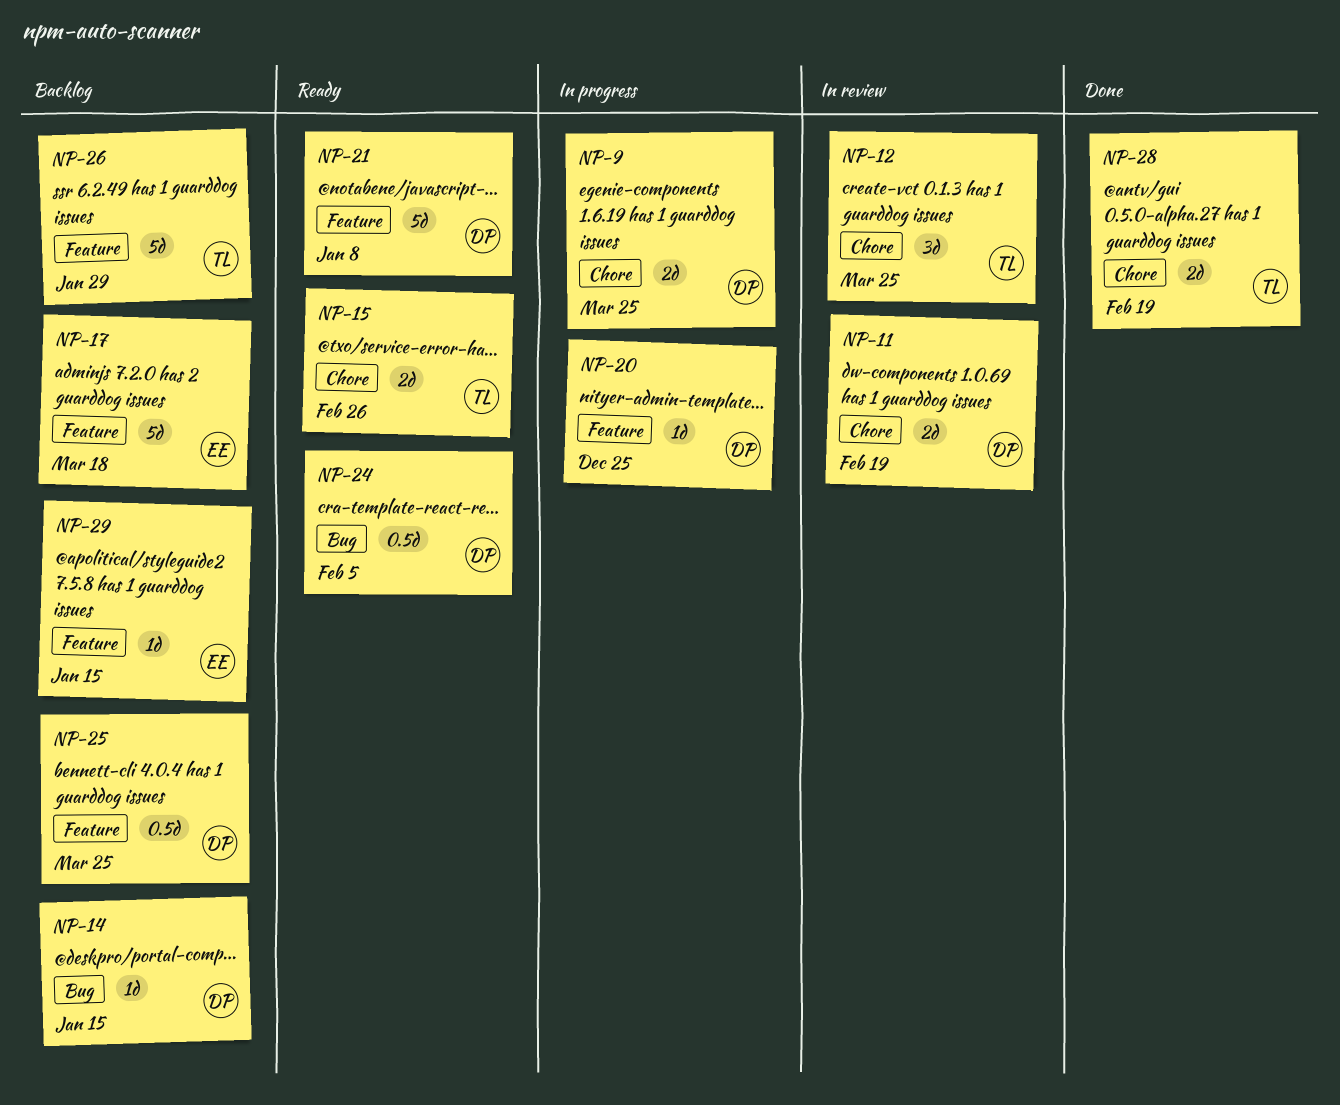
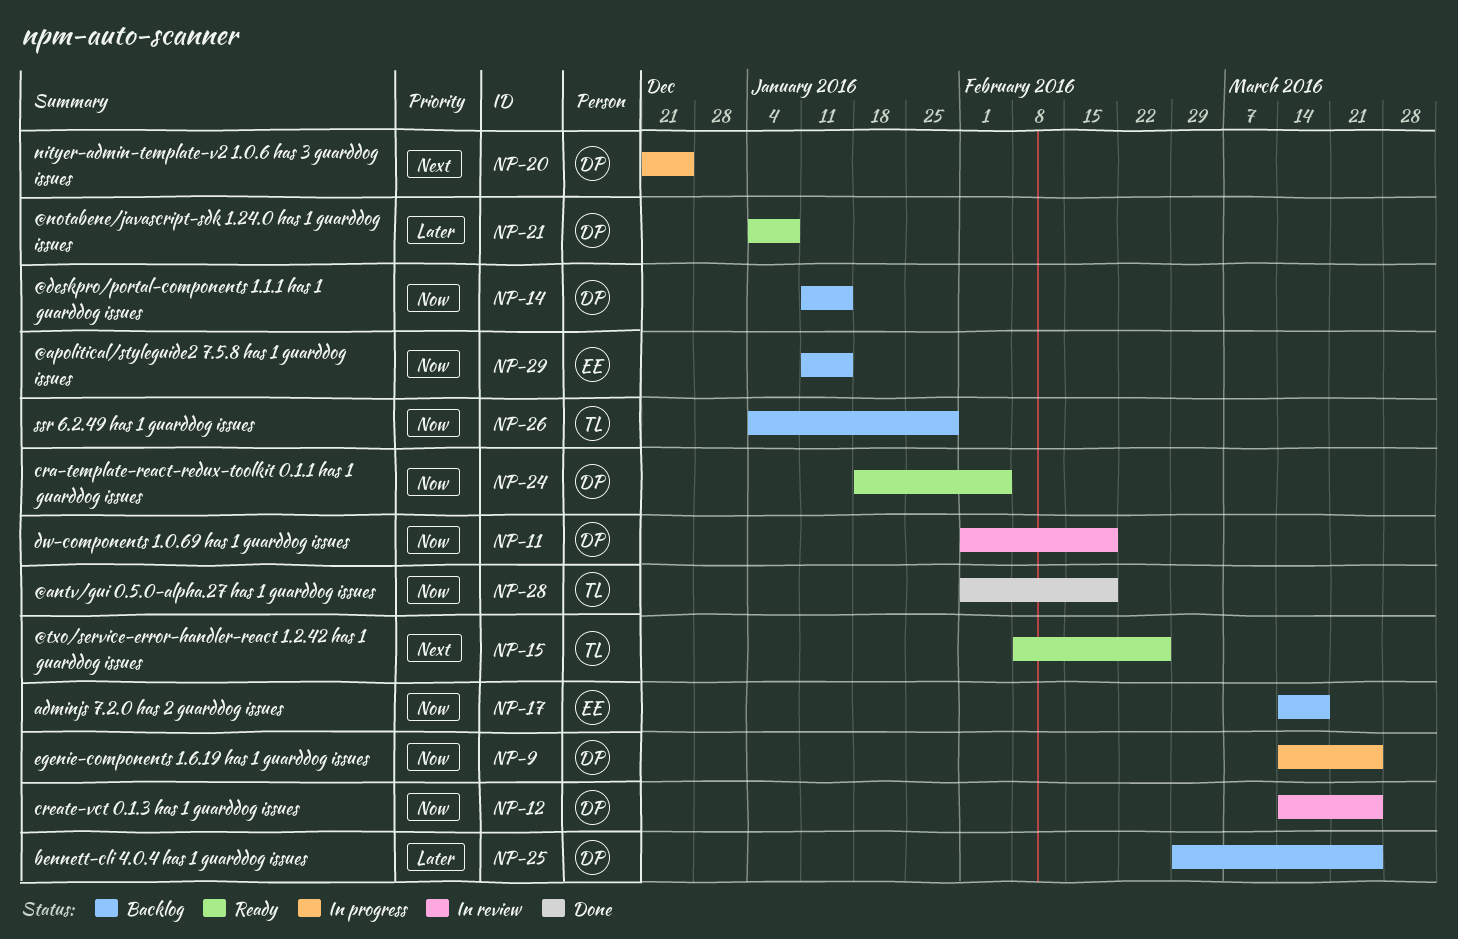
NP-12, owner: TL -> DP

